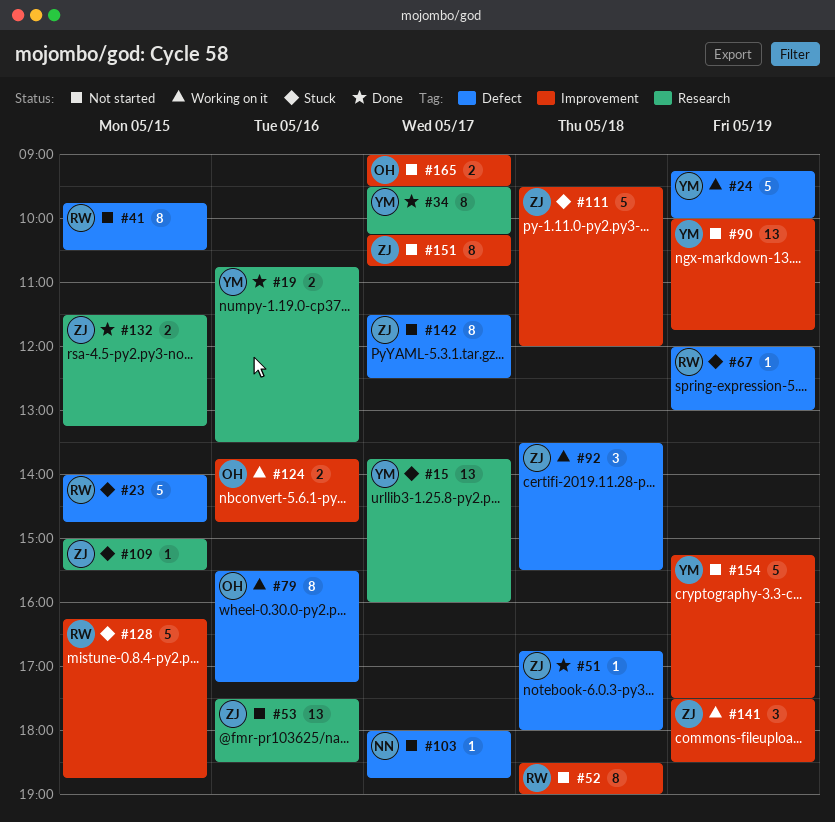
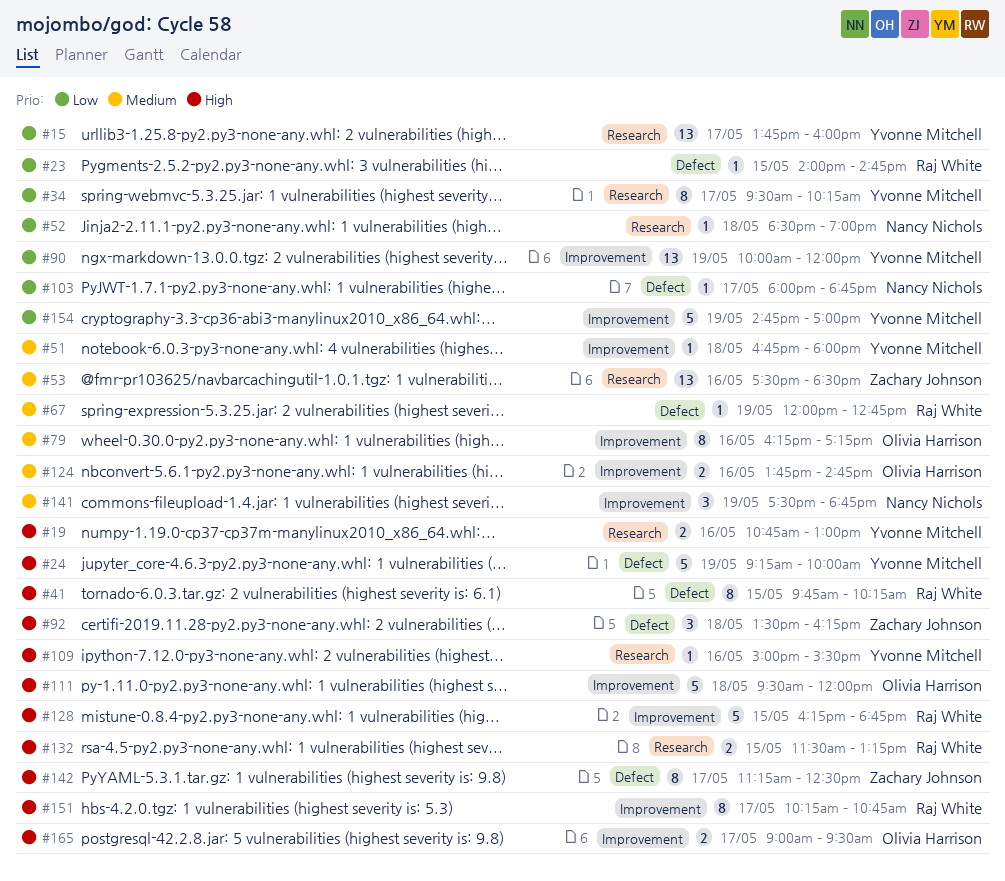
#19, ends: 13:30 -> 13:00
#23, estimate: 5 -> 1
#41, ends: 10:30 -> 10:15
#51, owner: Zachary Johnson -> Yvonne Mitchell
#51, label: Defect -> Improvement
#52, owner: Raj White -> Nancy Nichols
#52, label: Improvement -> Research
#52, estimate: 8 -> 1
#67, ends: 13:00 -> 12:45
#79, label: Defect -> Improvement
#79, begins: 15:30 -> 16:15
#90, ends: 11:45 -> 12:00
#92, ends: 15:30 -> 16:15
#109, owner: Zachary Johnson -> Yvonne Mitchell
#109, day: May 15 -> May 16
#111, owner: Zachary Johnson -> Olivia Harrison
#132, owner: Zachary Johnson -> Raj White
#141, owner: Zachary Johnson -> Nancy Nichols
#141, ends: 18:30 -> 18:45
#142, begins: 11:30 -> 11:15
#151, owner: Zachary Johnson -> Raj White
#154, begins: 15:15 -> 14:45
#154, ends: 17:30 -> 17:00

